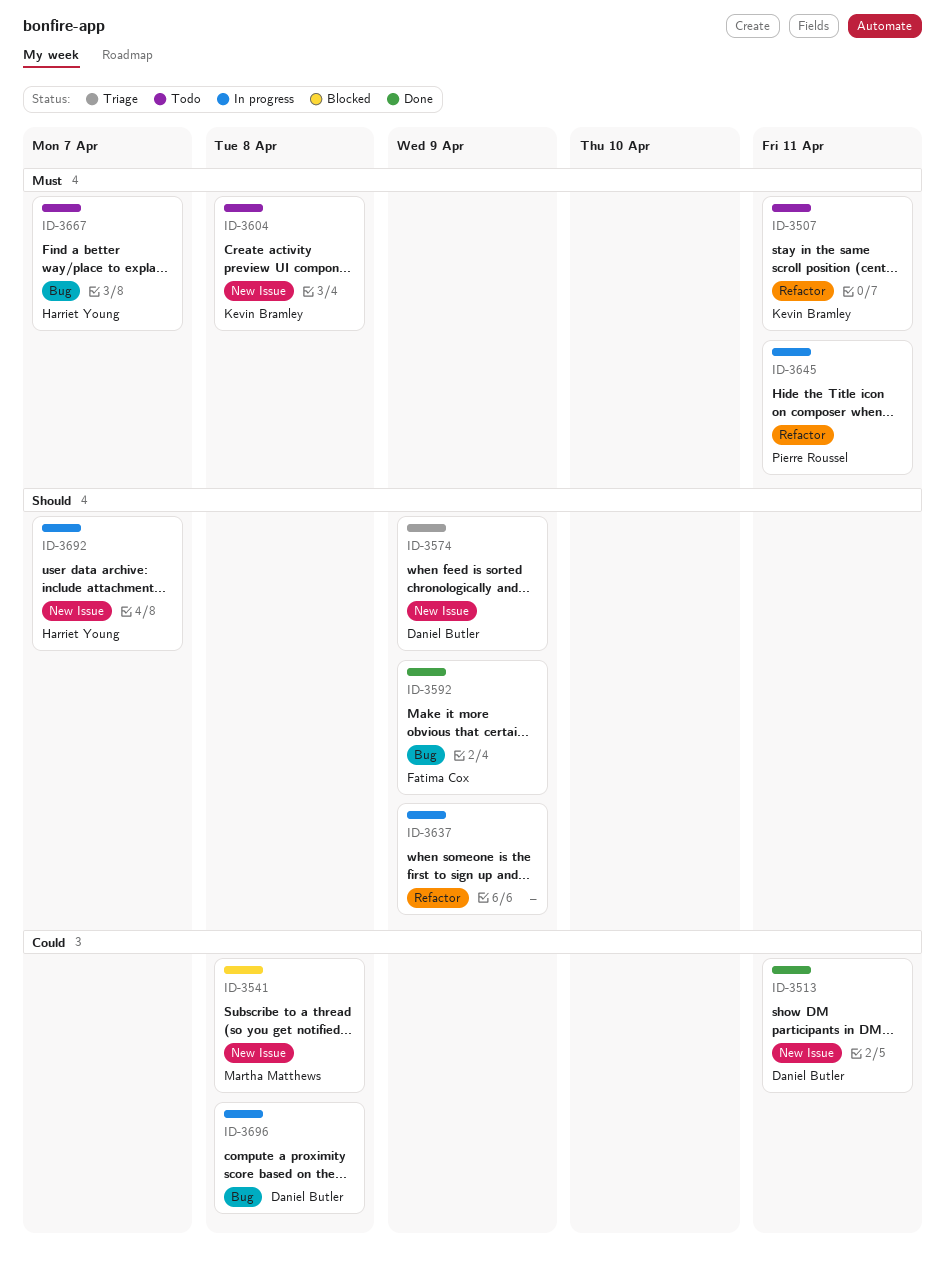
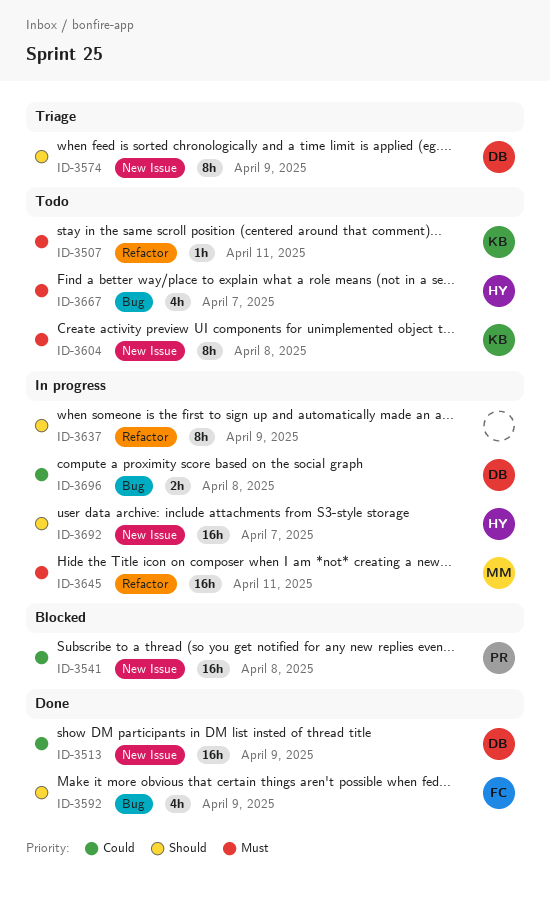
ID-3513, due: Apr 11 -> Apr 9
ID-3541, owner: Martha Matthews -> Pierre Roussel
ID-3645, owner: Pierre Roussel -> Martha Matthews

